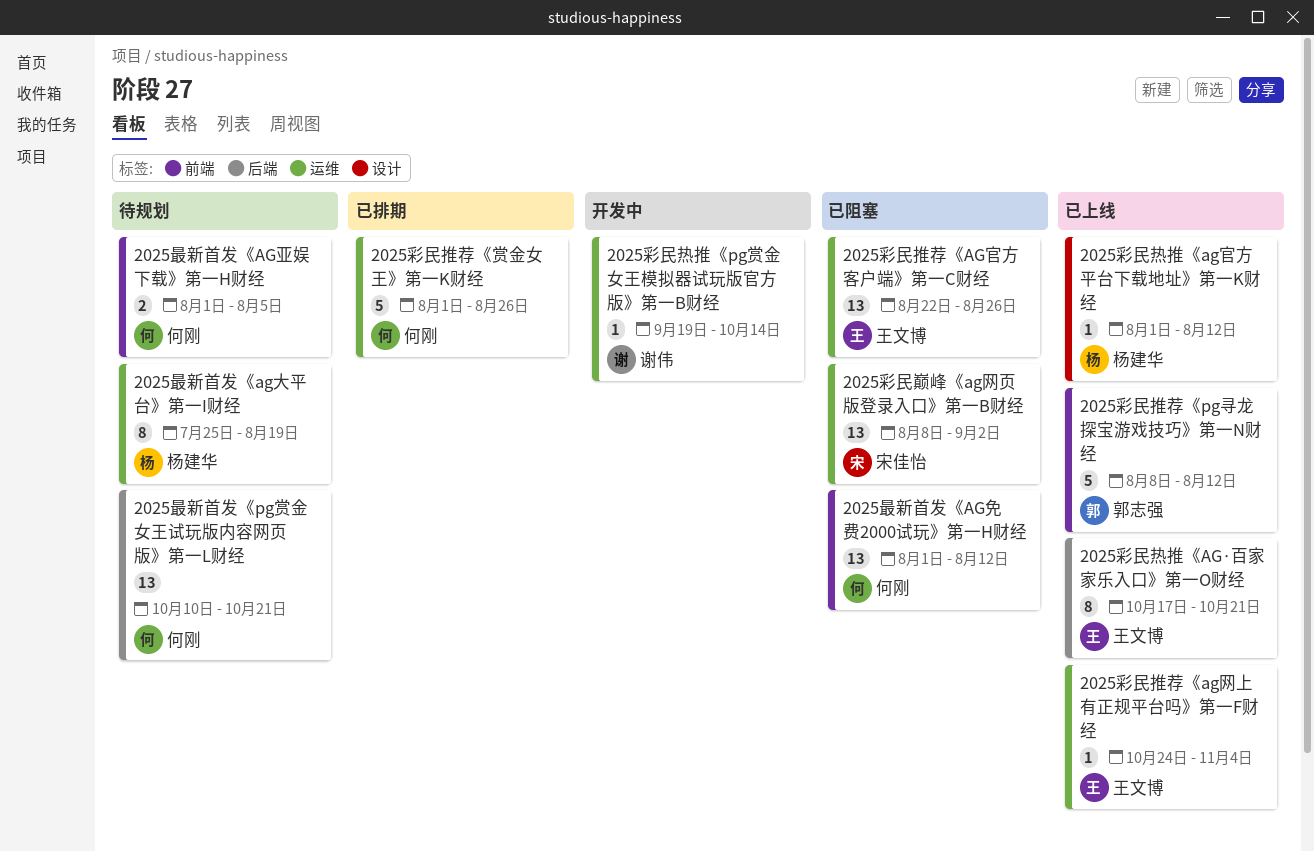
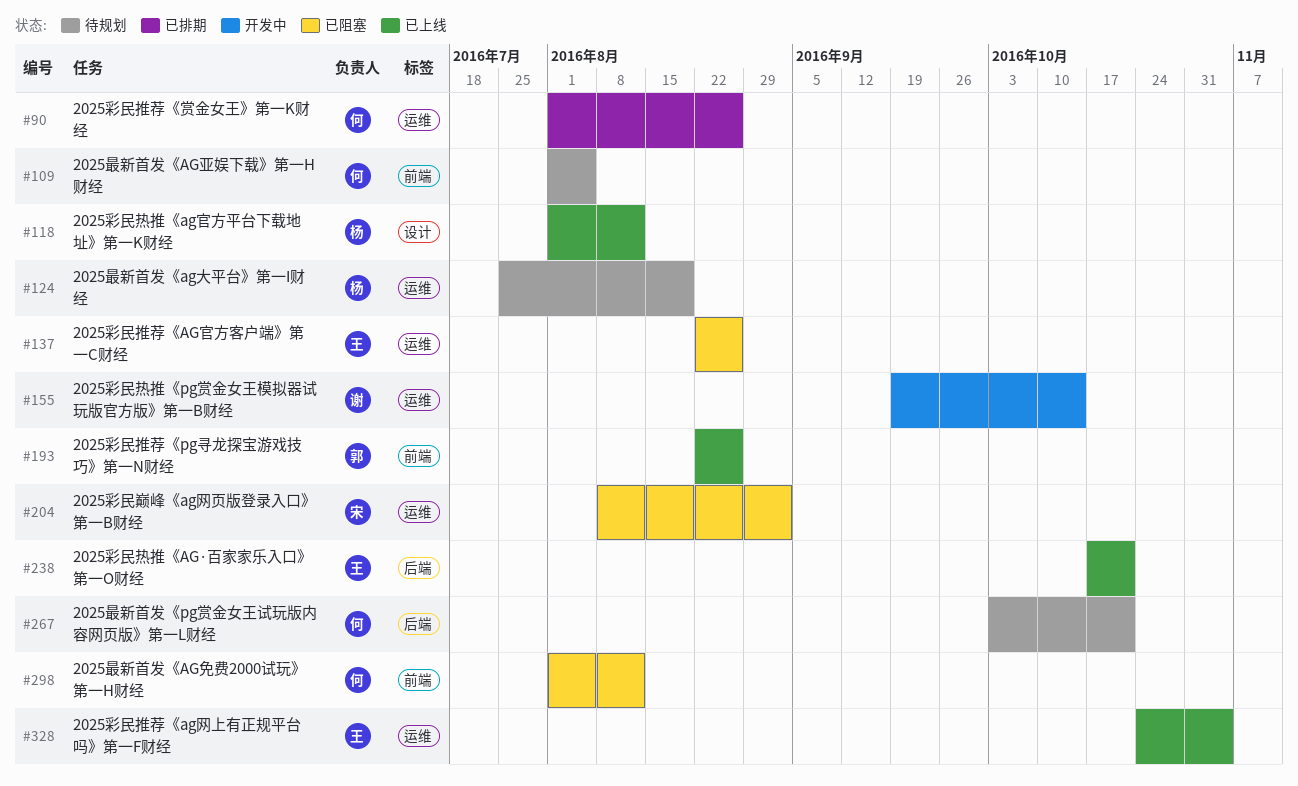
2025彩民推荐《pg寻龙探宝游戏技巧》第一N财经, start: Aug 8 -> Aug 22
2025彩民推荐《pg寻龙探宝游戏技巧》第一N财经, due: Aug 12 -> Aug 26
2025最新首发《pg赏金女王试玩版内容网页版》第一L财经, start: Oct 10 -> Oct 3

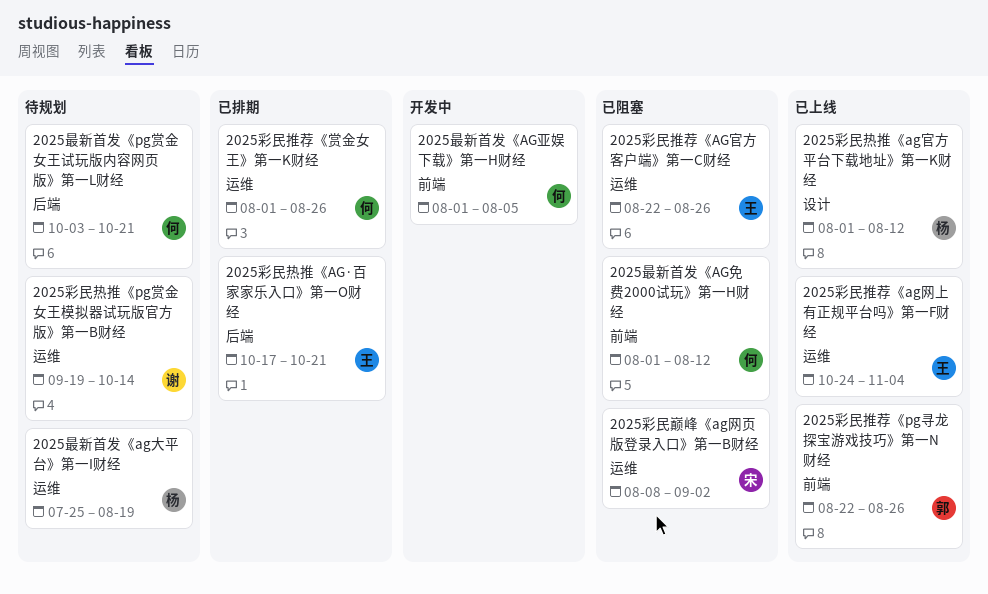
2025彩民热推《AG·百家家乐入口》第一O财经, status: 已上线 -> 已排期
2025彩民热推《pg赏金女王模拟器试玩版官方版》第一B财经, status: 开发中 -> 待规划
2025最新首发《AG亚娱下载》第一H财经, status: 待规划 -> 开发中

